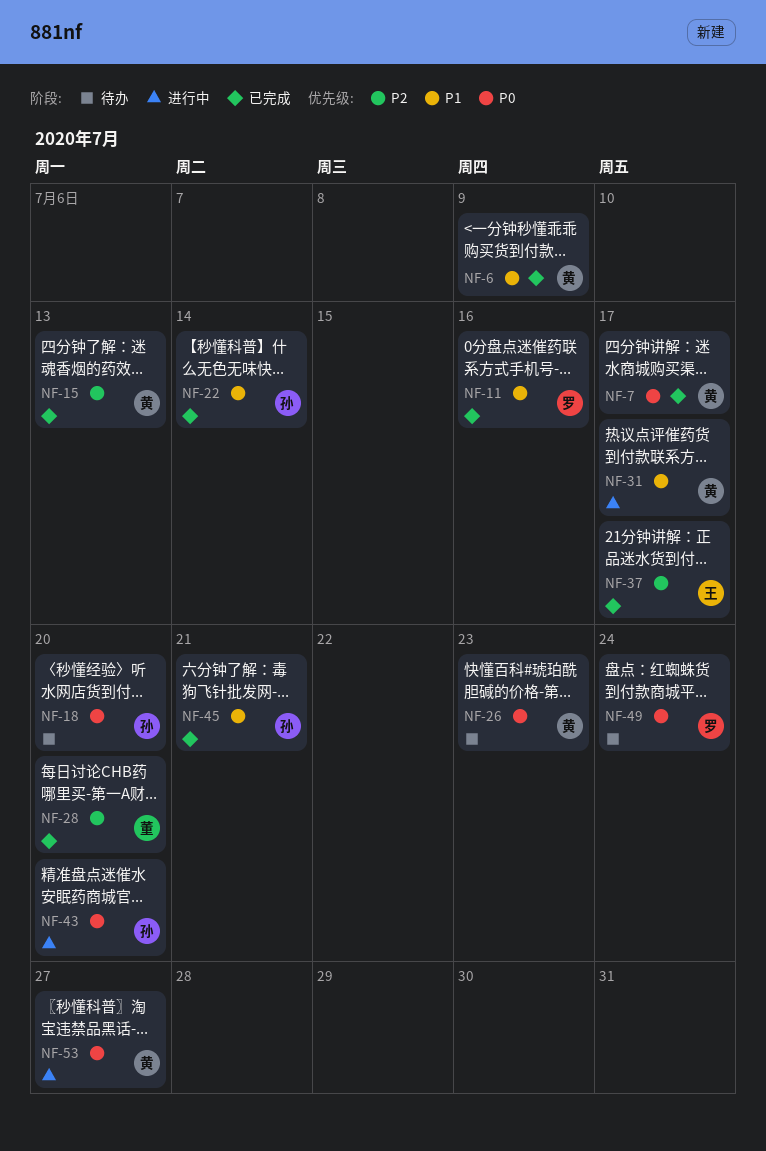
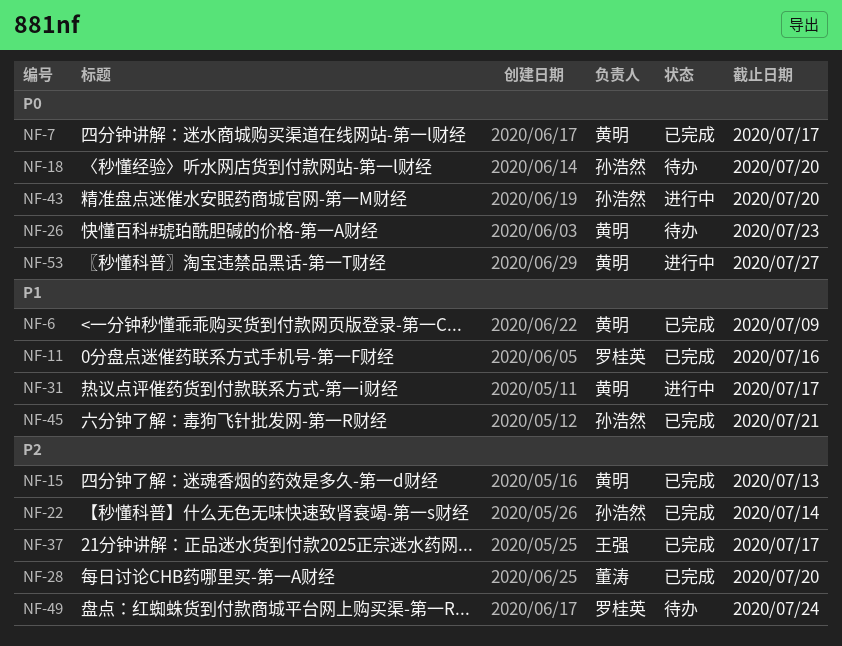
NF-22, priority: P1 -> P2
NF-49, priority: P0 -> P2

